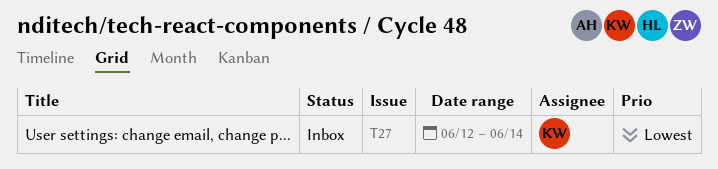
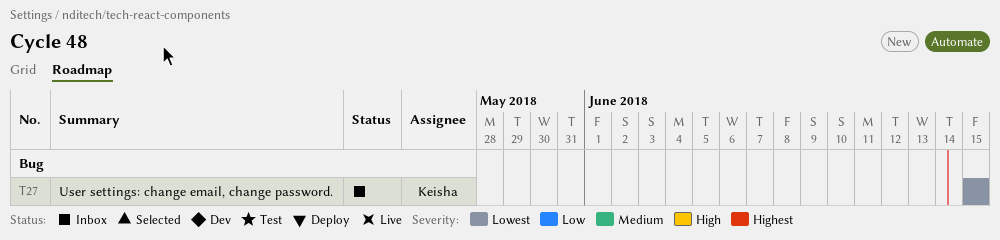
T27, start: Jun 12 -> Jun 15
T27, due: Jun 14 -> Jun 15

